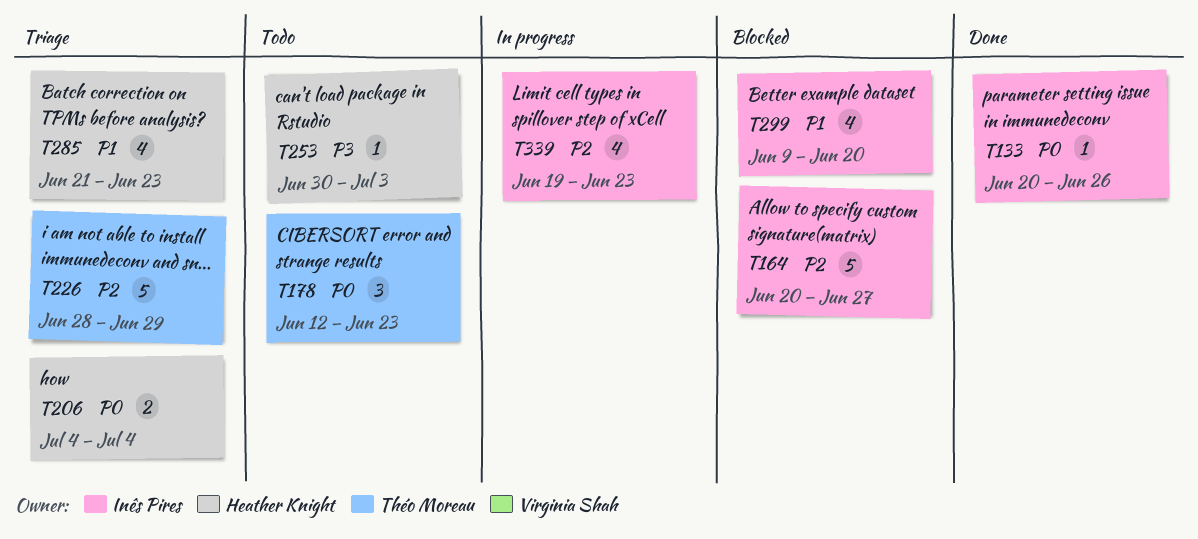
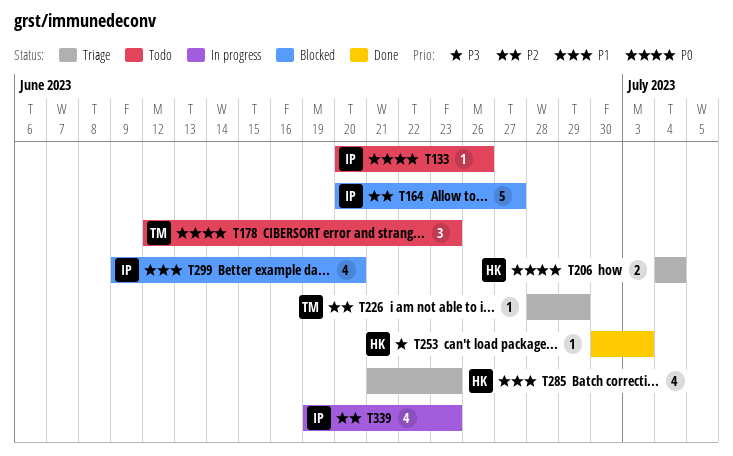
T133, status: Done -> Todo
T226, estimate: 5 -> 1
T253, status: Todo -> Done

